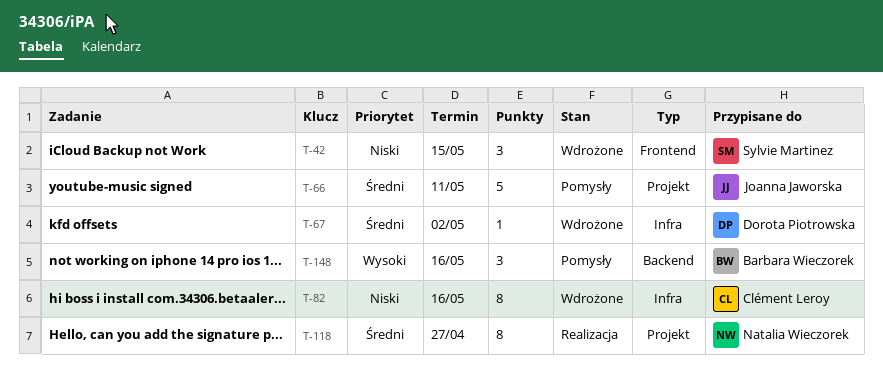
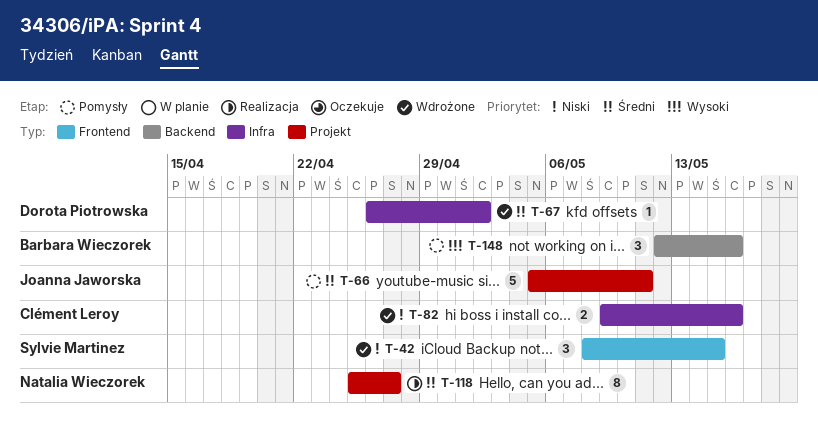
T-82, estimate: 8 -> 2

